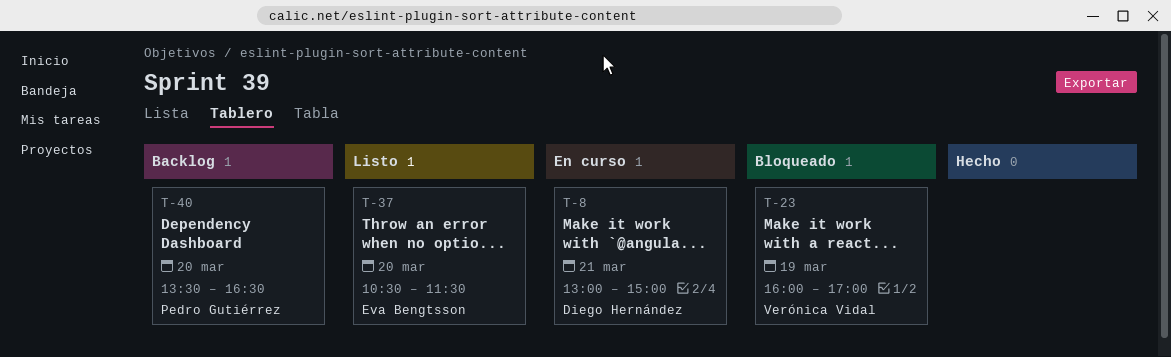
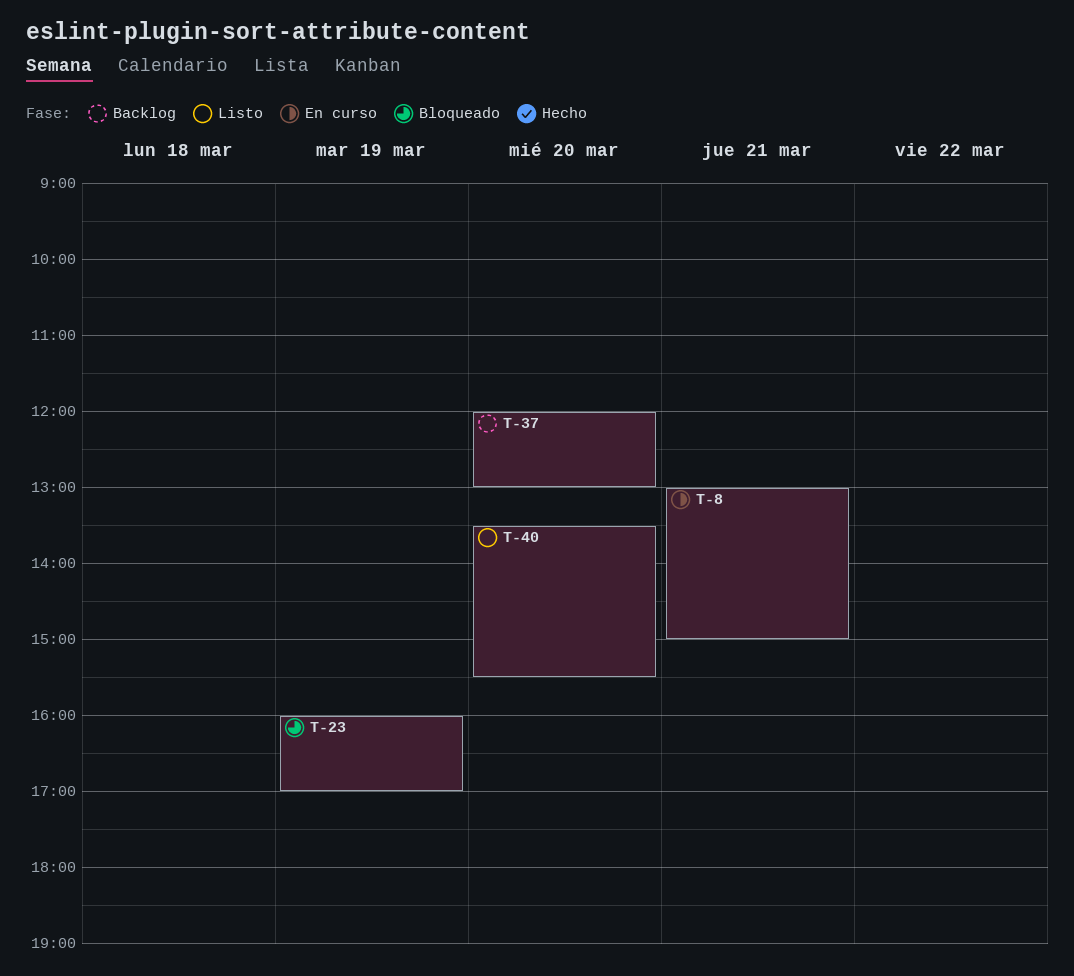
T-37, status: Listo -> Backlog
T-37, begins: 10:30 -> 12:00
T-37, ends: 11:30 -> 13:00
T-40, status: Backlog -> Listo
T-40, ends: 16:30 -> 15:30

